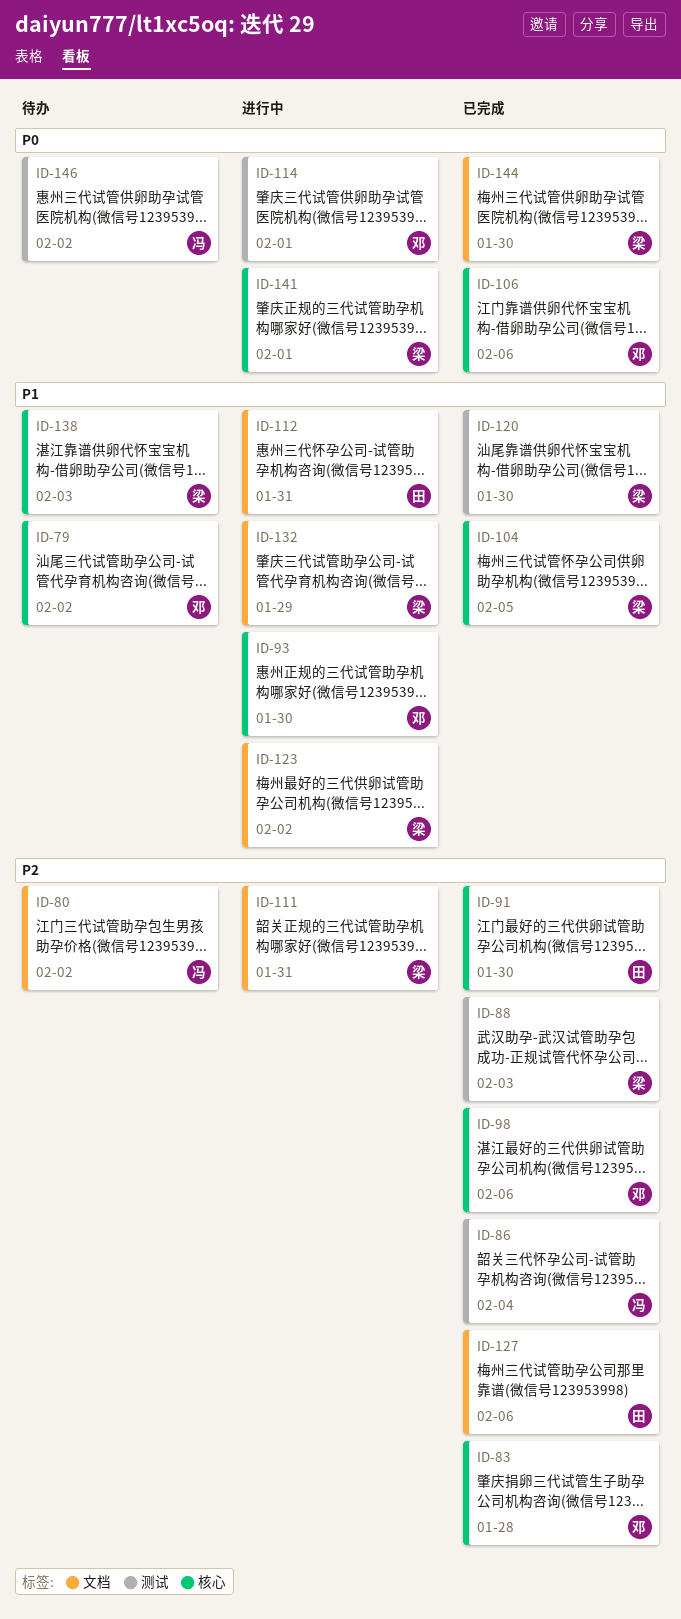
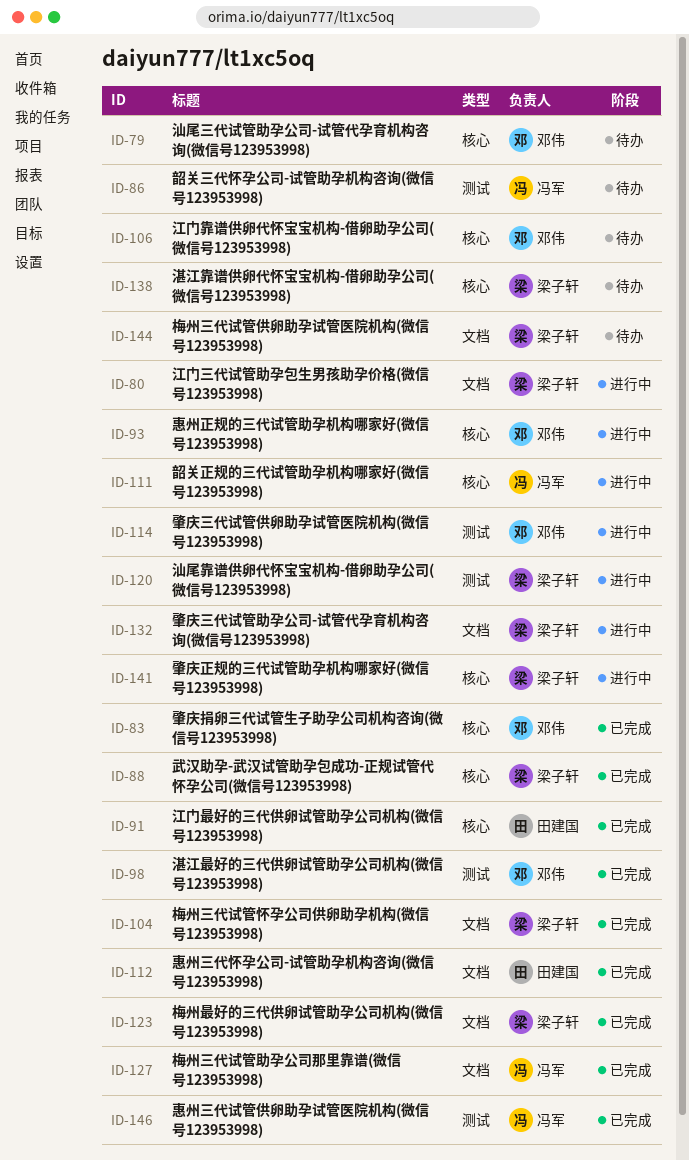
ID-80, status: 待办 -> 进行中
ID-80, owner: 冯军 -> 梁子轩
ID-86, status: 已完成 -> 待办
ID-88, label: 测试 -> 核心
ID-98, label: 核心 -> 测试
ID-104, label: 核心 -> 文档
ID-106, status: 已完成 -> 待办
ID-111, owner: 梁子轩 -> 冯军
ID-111, label: 文档 -> 核心
ID-112, status: 进行中 -> 已完成
ID-120, status: 已完成 -> 进行中
ID-123, status: 进行中 -> 已完成
ID-127, owner: 田建国 -> 冯军
ID-144, status: 已完成 -> 待办
ID-146, status: 待办 -> 已完成

